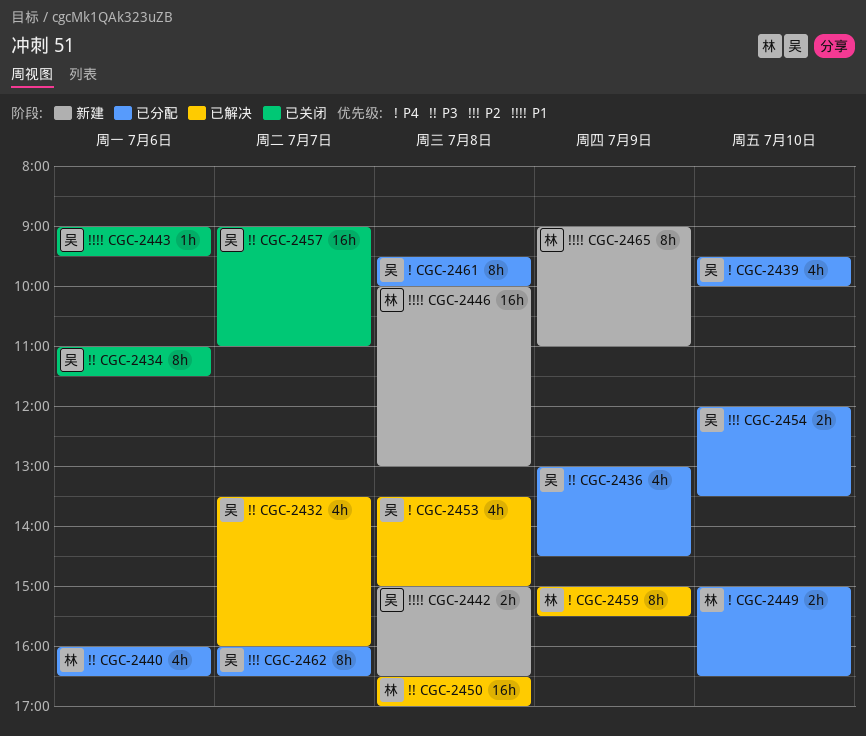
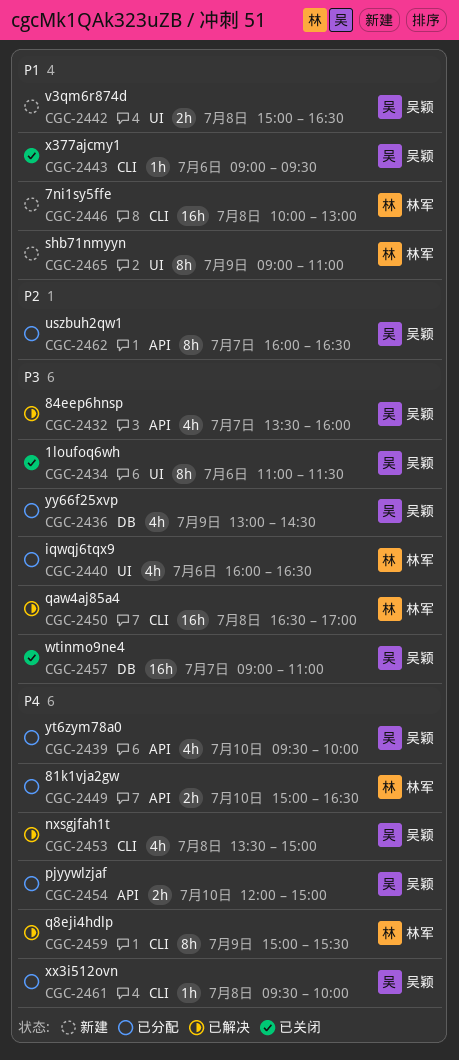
CGC-2454, priority: P2 -> P4
CGC-2454, ends: 13:30 -> 15:00
CGC-2461, estimate: 8h -> 1h

